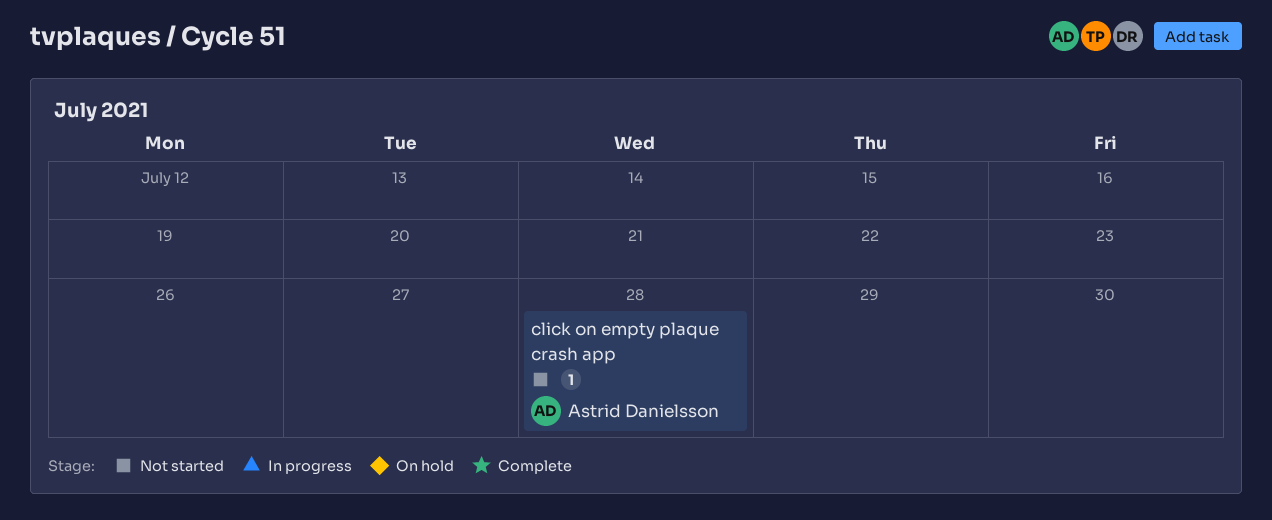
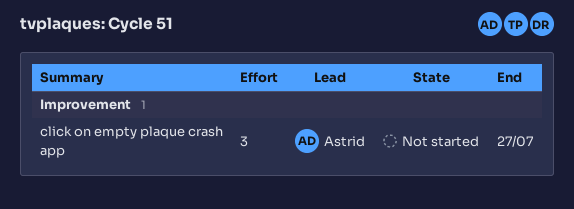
click on empty plaque crash app, estimate: 1 -> 3
click on empty plaque crash app, due: Jul 28 -> Jul 27

